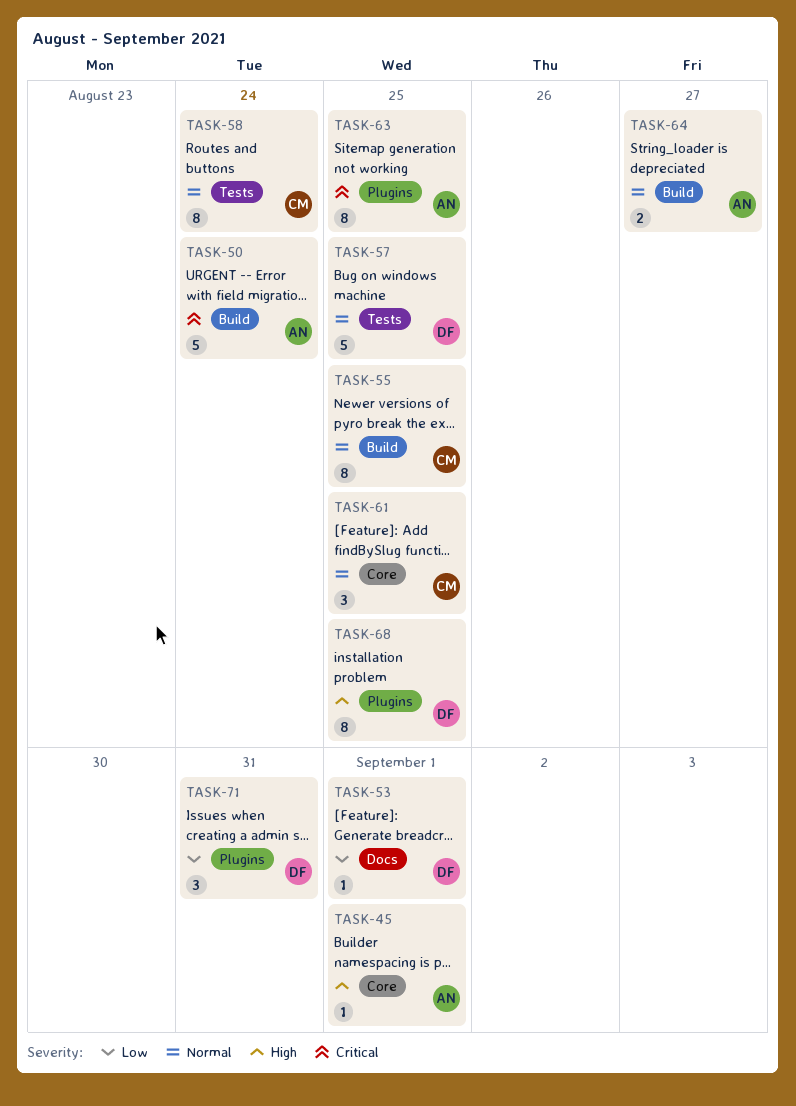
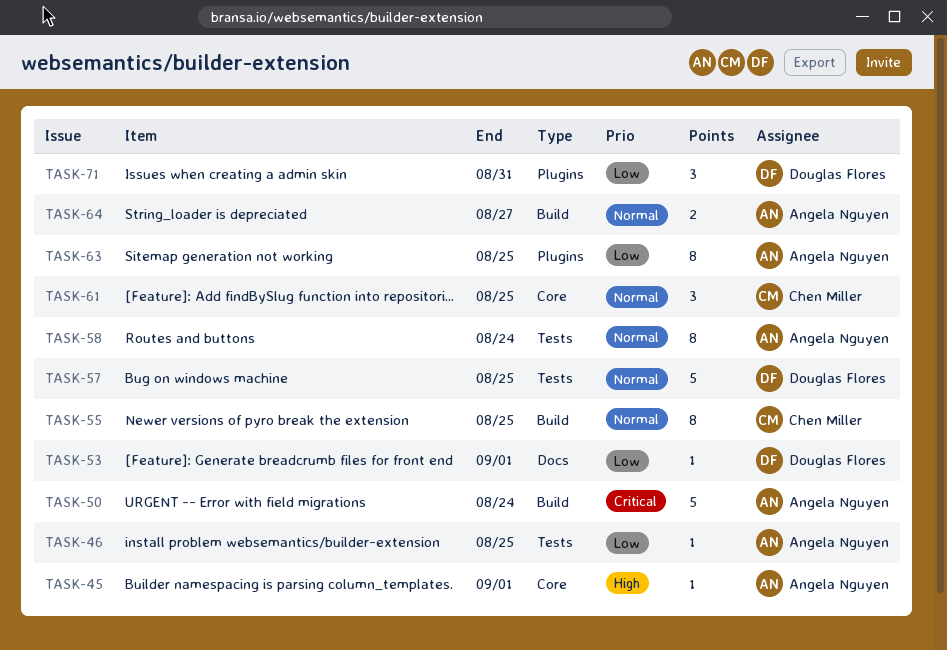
TASK-46: none -> present
TASK-58, owner: Chen Miller -> Angela Nguyen
TASK-63, priority: Critical -> Low
TASK-68: present -> none

